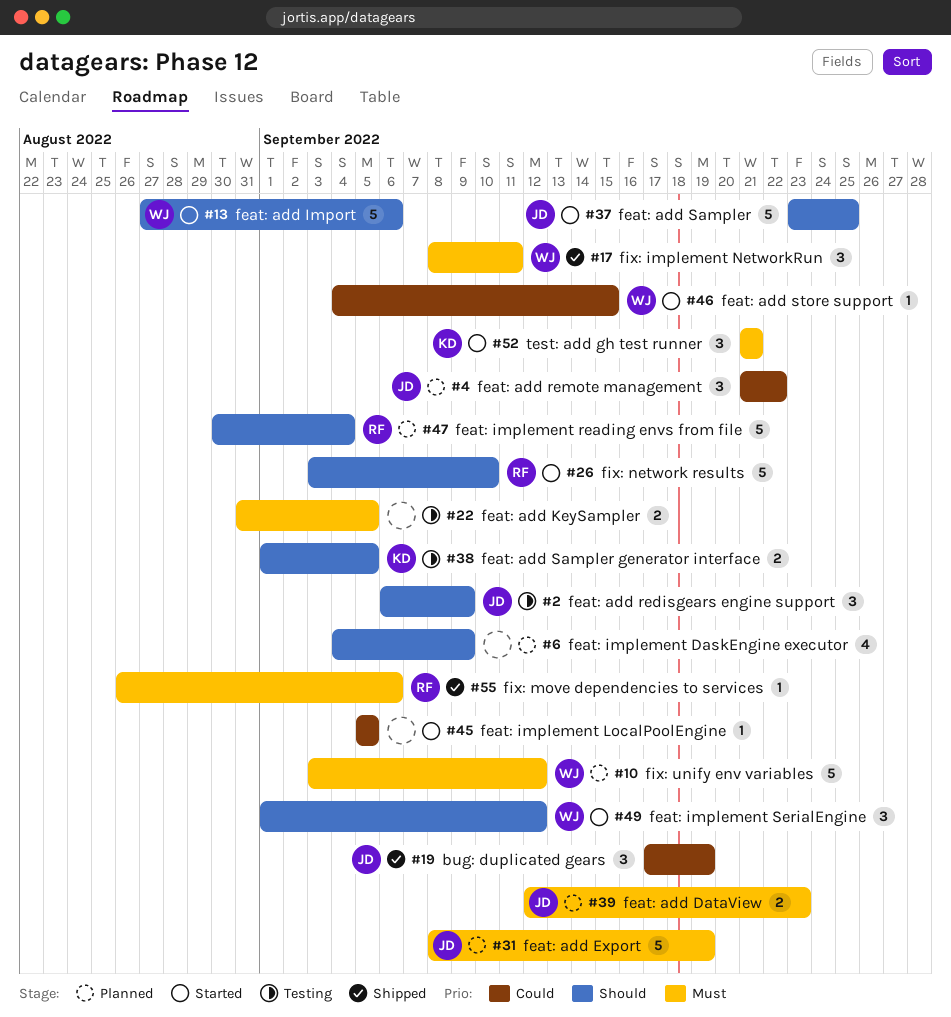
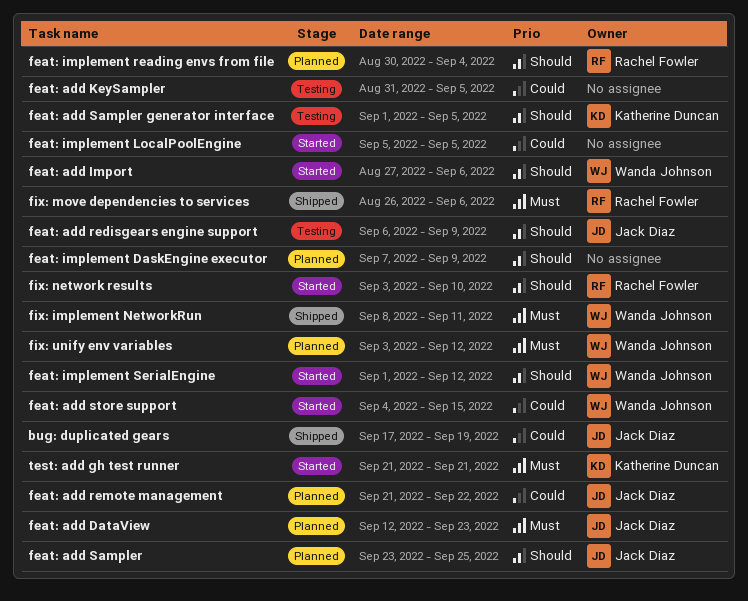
feat: add Export: present -> none
feat: add KeySampler, priority: Must -> Could
feat: add Sampler, status: Started -> Planned
feat: implement DaskEngine executor, start: Sep 4 -> Sep 7

